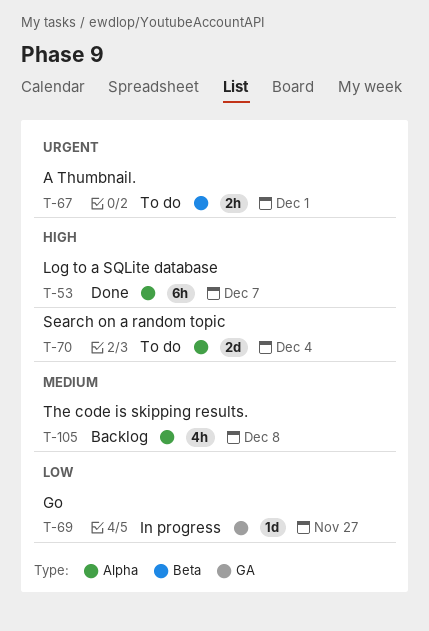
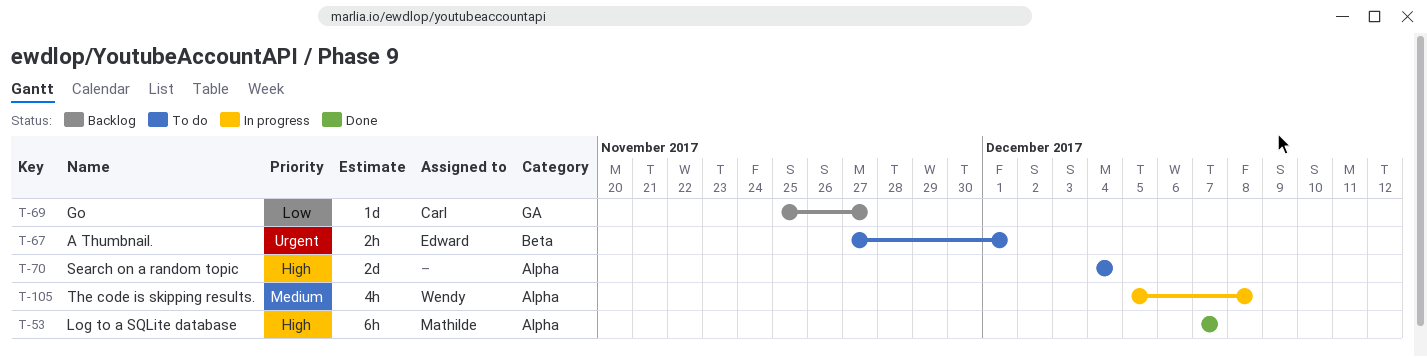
T-69, status: In progress -> Backlog
T-105, status: Backlog -> In progress

